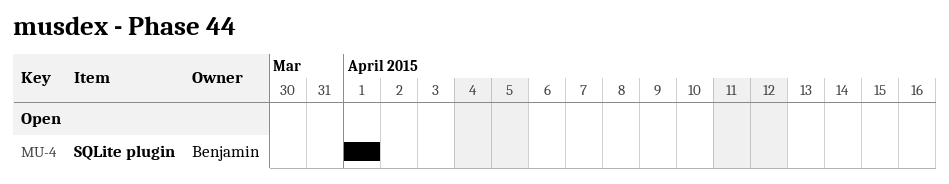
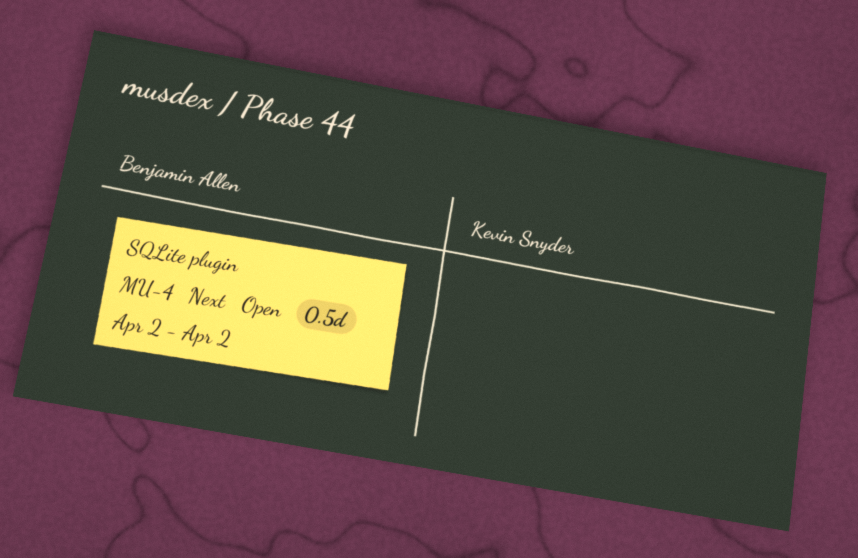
MU-4, start: Apr 1 -> Apr 2
MU-4, due: Apr 1 -> Apr 2

